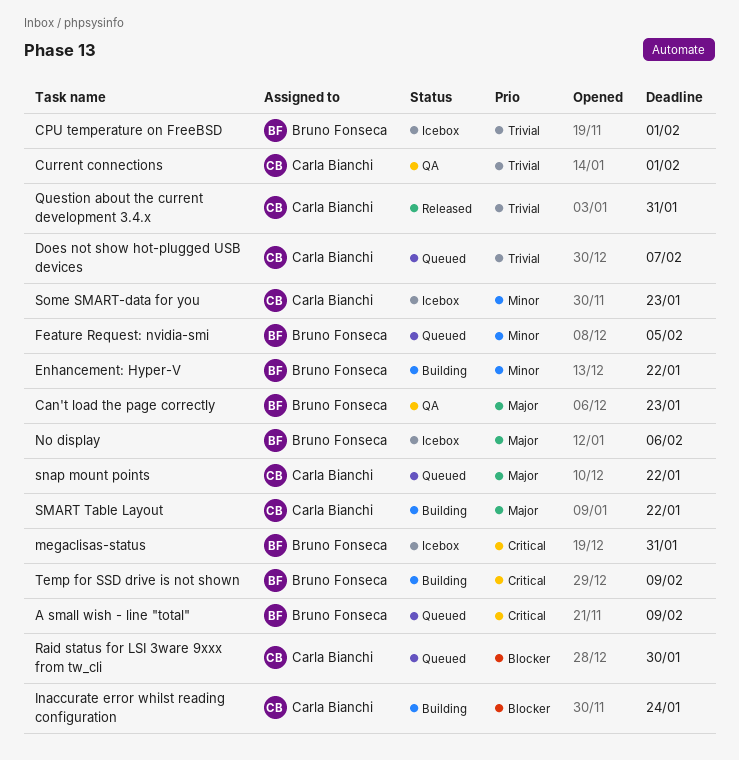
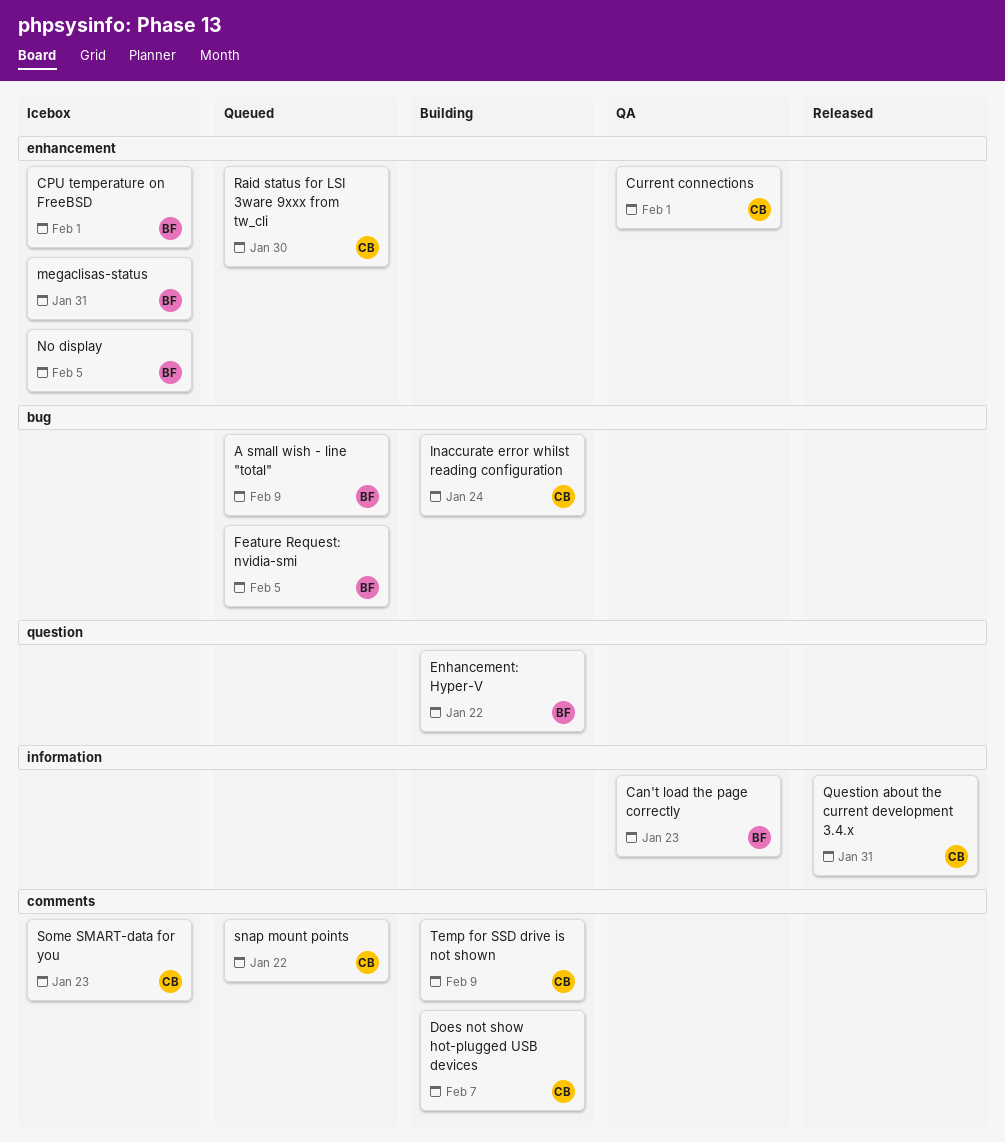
Does not show hot-plugged USB devices, status: Queued -> Building
No display, due: Feb 6 -> Feb 5
SMART Table Layout: present -> none
Temp for SSD drive is not shown, owner: Bruno Fonseca -> Carla Bianchi

